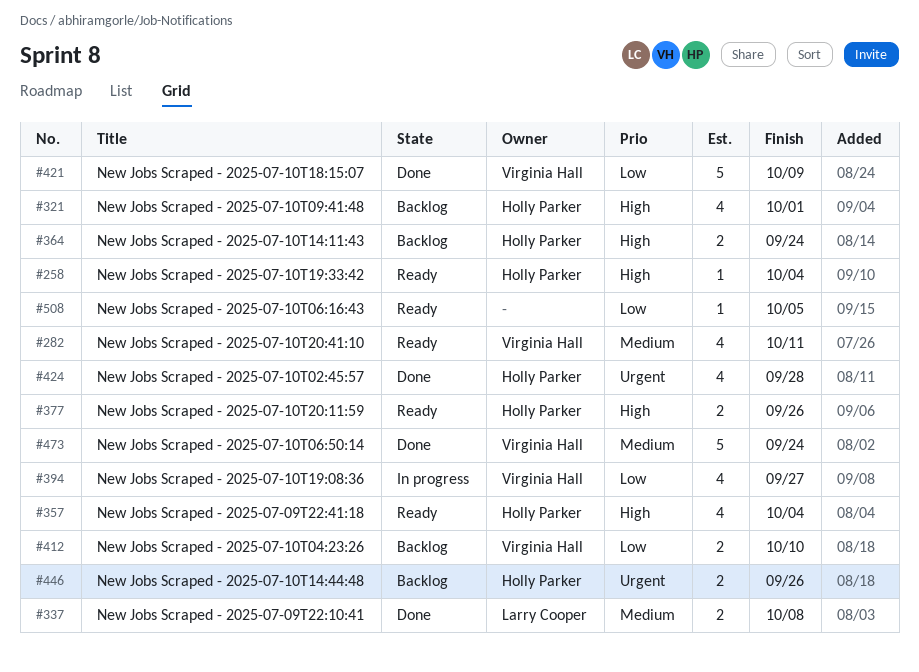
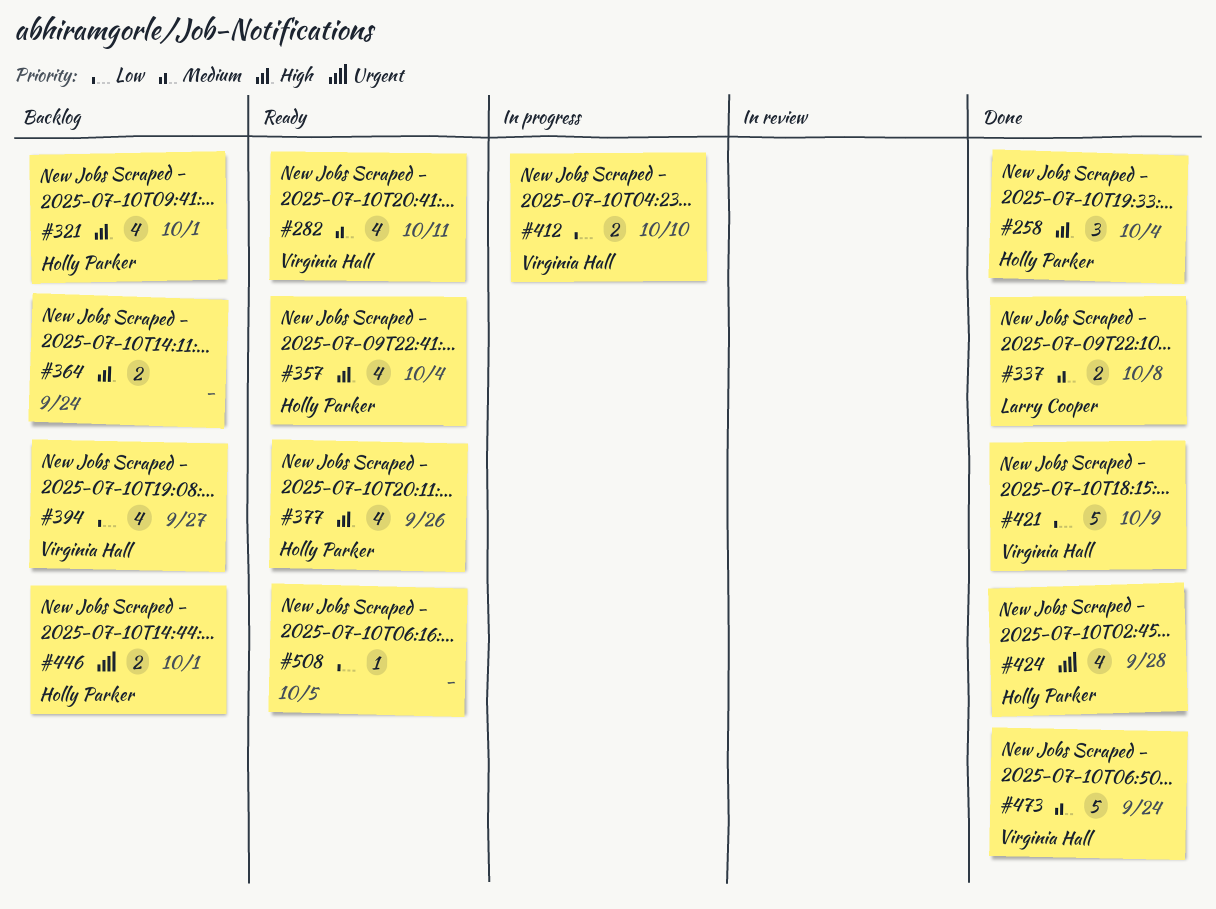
#258, status: Ready -> Done
#258, estimate: 1 -> 3
#364, owner: Holly Parker -> none
#377, estimate: 2 -> 4
#394, status: In progress -> Backlog
#412, status: Backlog -> In progress
#446, due: Sep 26 -> Oct 1

